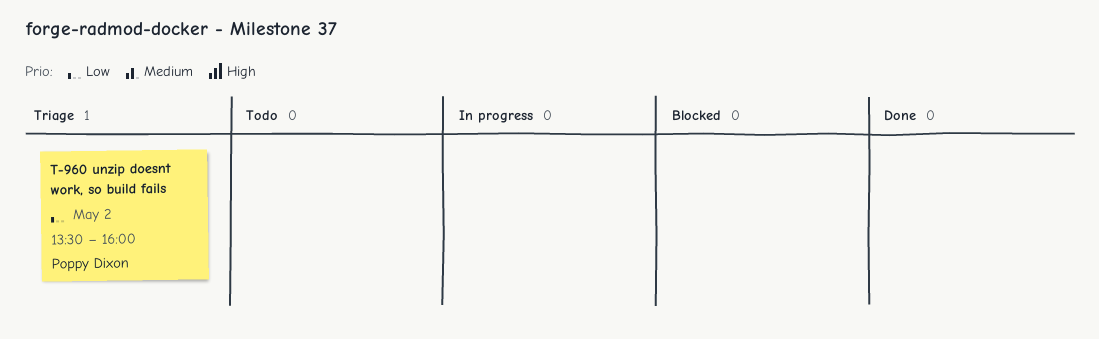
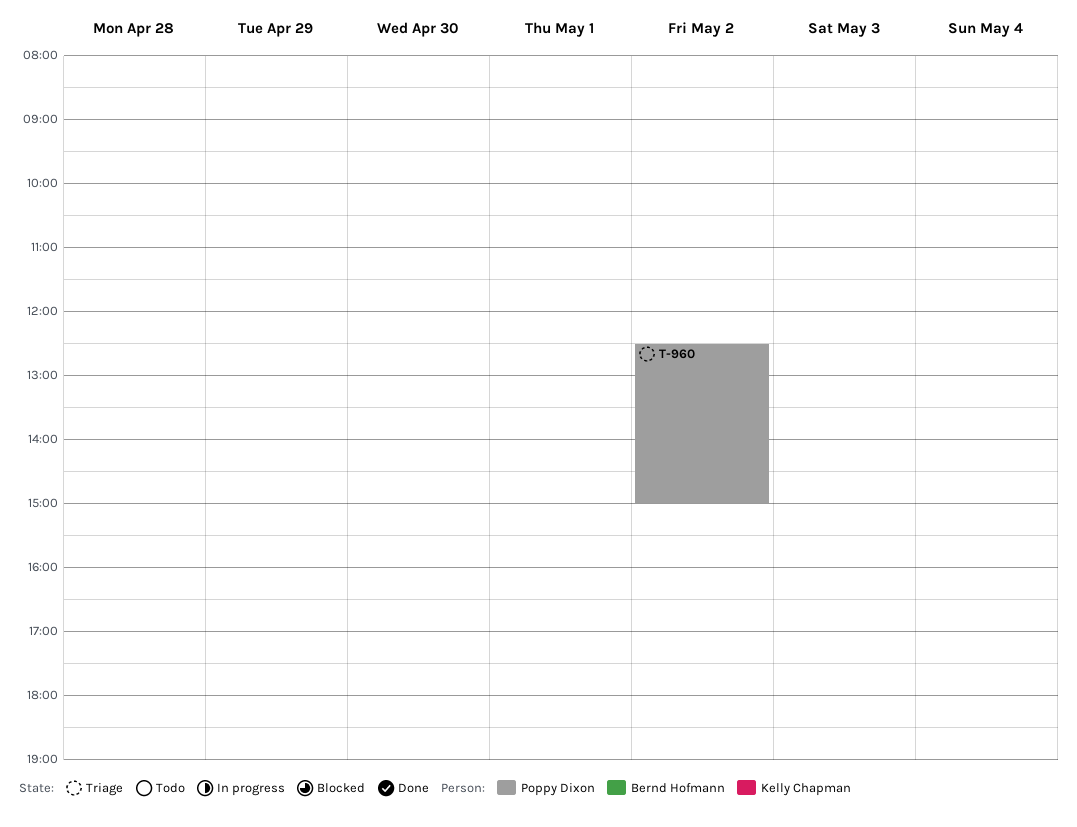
T-960, begins: 13:30 -> 12:30
T-960, ends: 16:00 -> 15:00

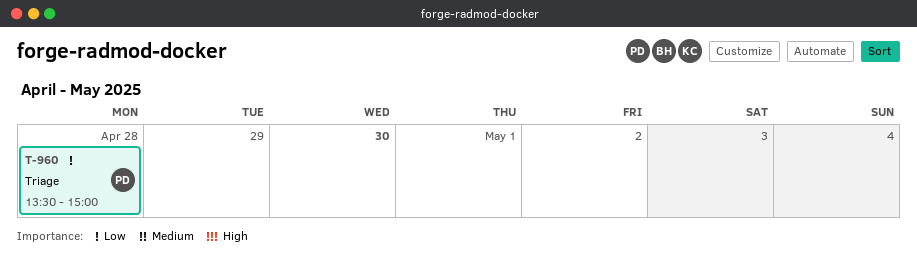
T-960, day: May 2 -> Apr 28
T-960, begins: 12:30 -> 13:30

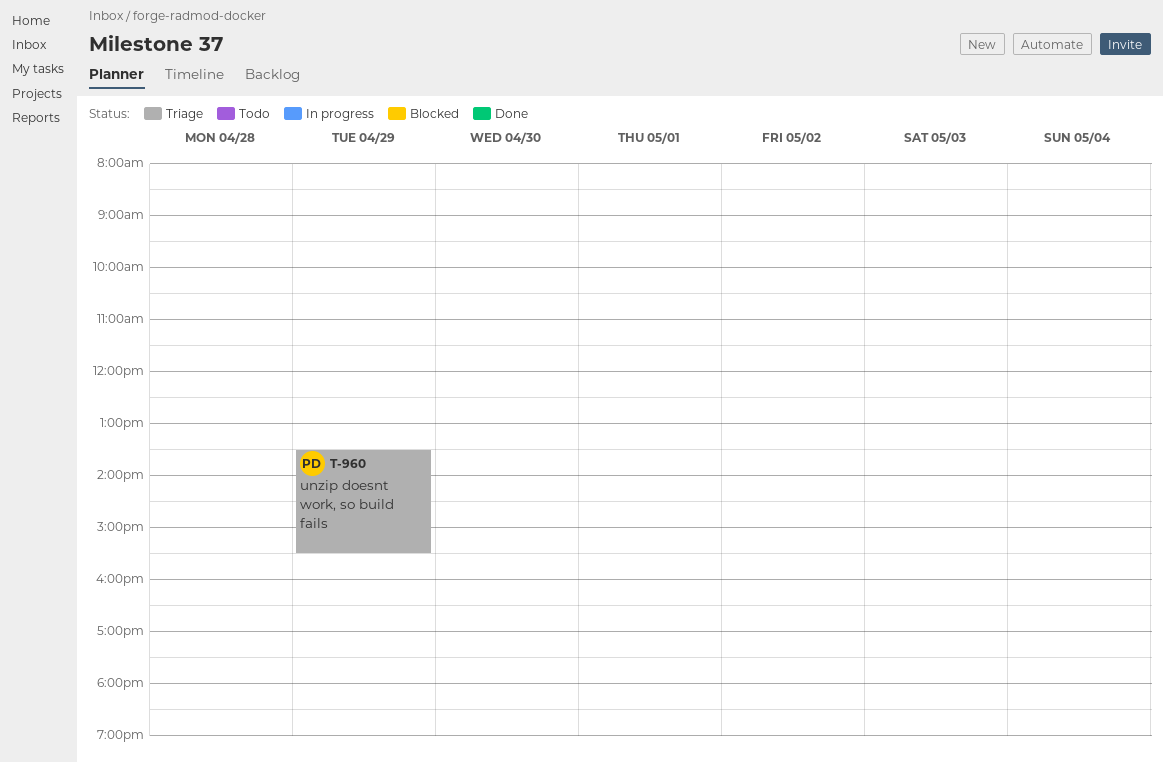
T-960, day: Apr 28 -> Apr 29
T-960, ends: 15:00 -> 15:30

